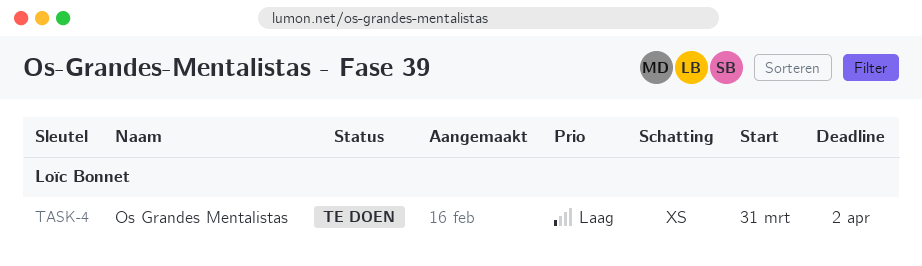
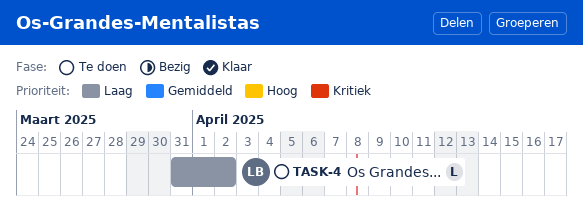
TASK-4, estimate: XS -> L

